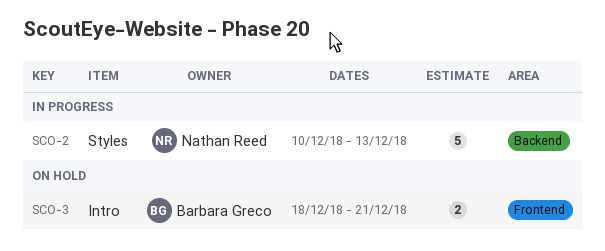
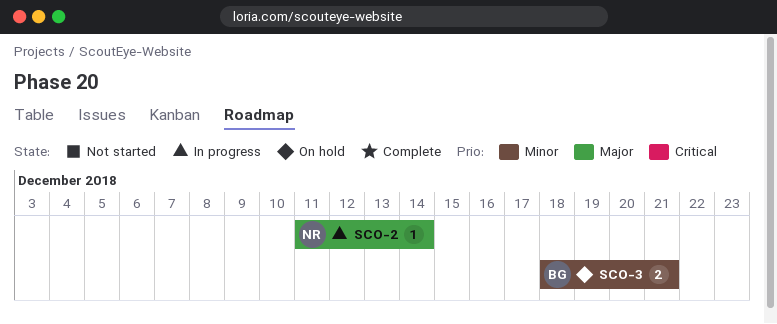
SCO-2, estimate: 5 -> 1
SCO-2, start: Dec 10 -> Dec 11
SCO-2, due: Dec 13 -> Dec 14

